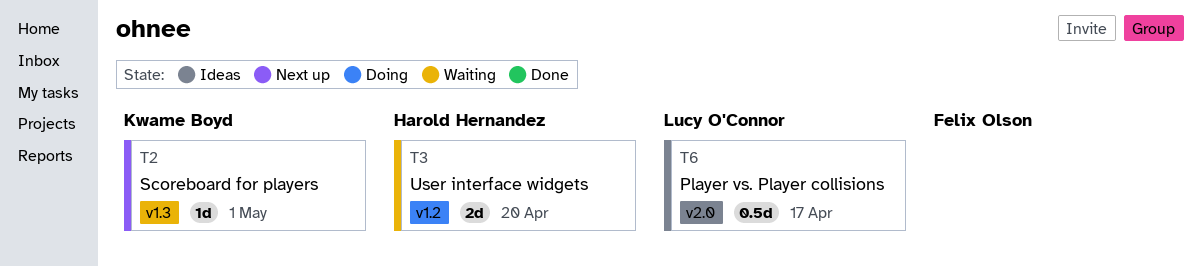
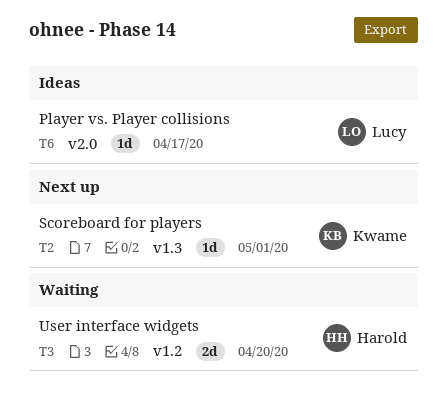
T6, estimate: 0.5d -> 1d

